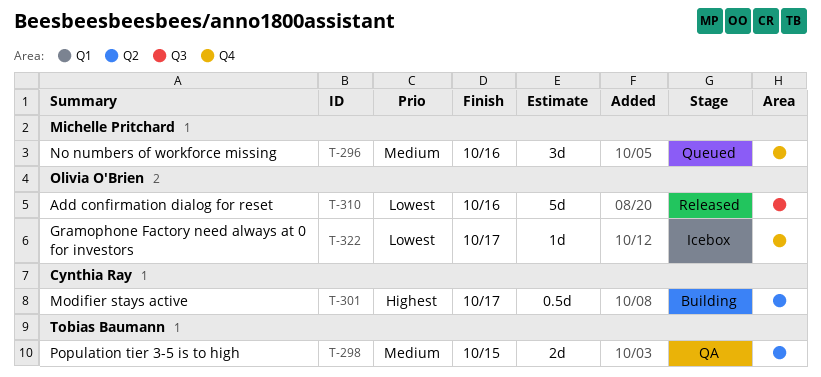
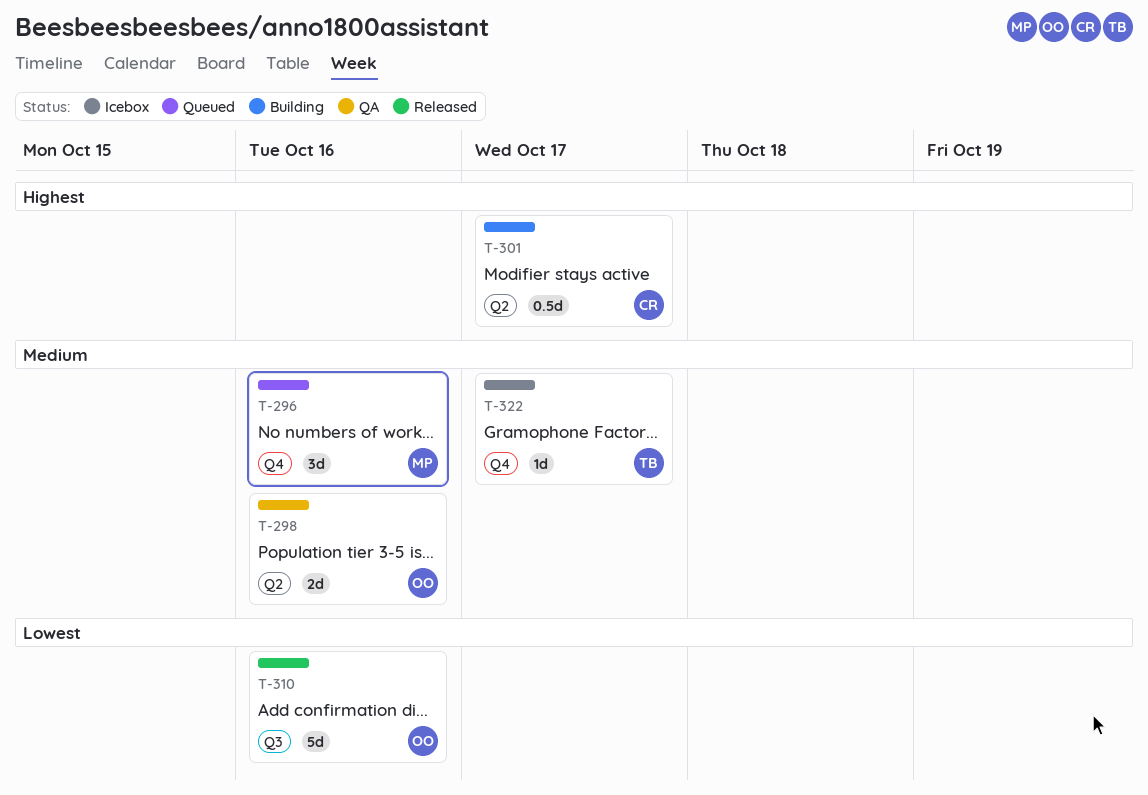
T-298, owner: Tobias Baumann -> Olivia O'Brien
T-298, due: Oct 15 -> Oct 16
T-322, owner: Olivia O'Brien -> Tobias Baumann
T-322, priority: Lowest -> Medium

